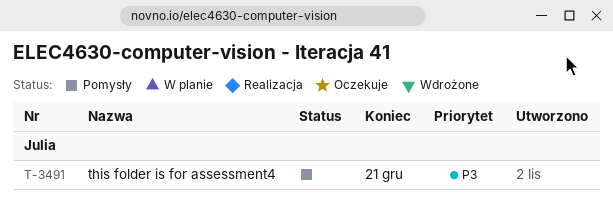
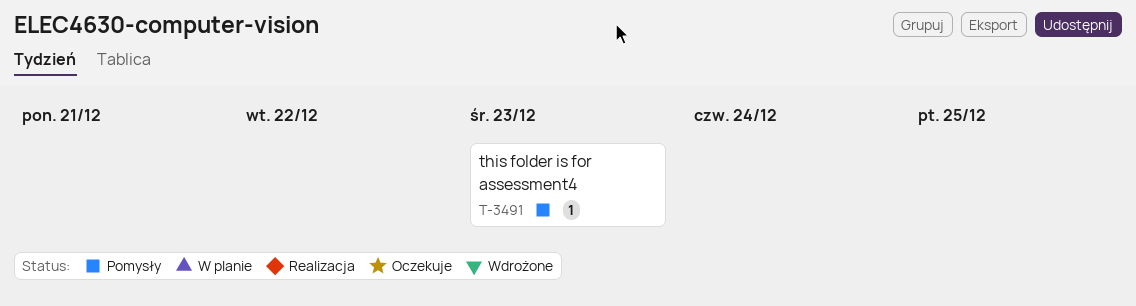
T-3491, due: Dec 21 -> Dec 23

